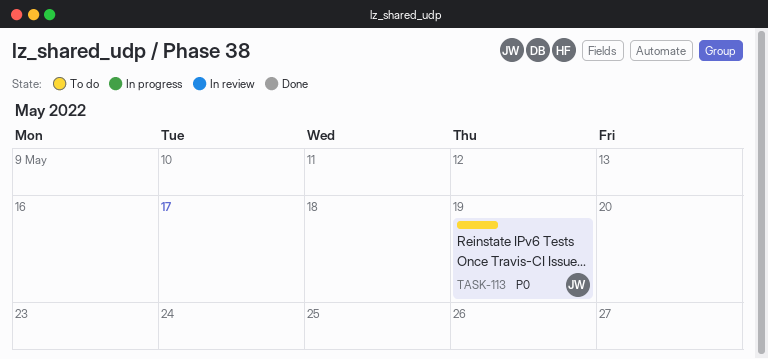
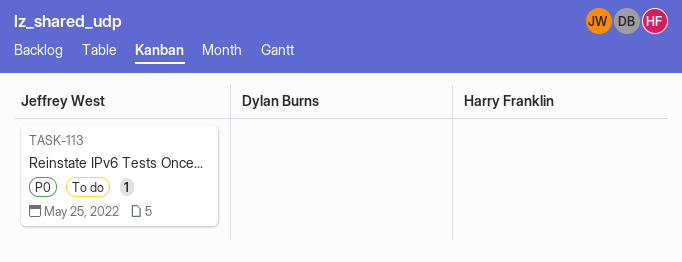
TASK-113, due: May 19 -> May 25

